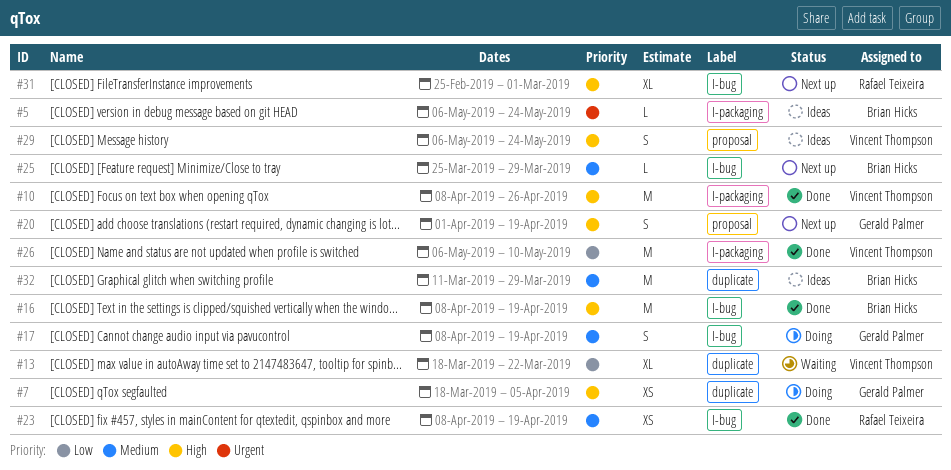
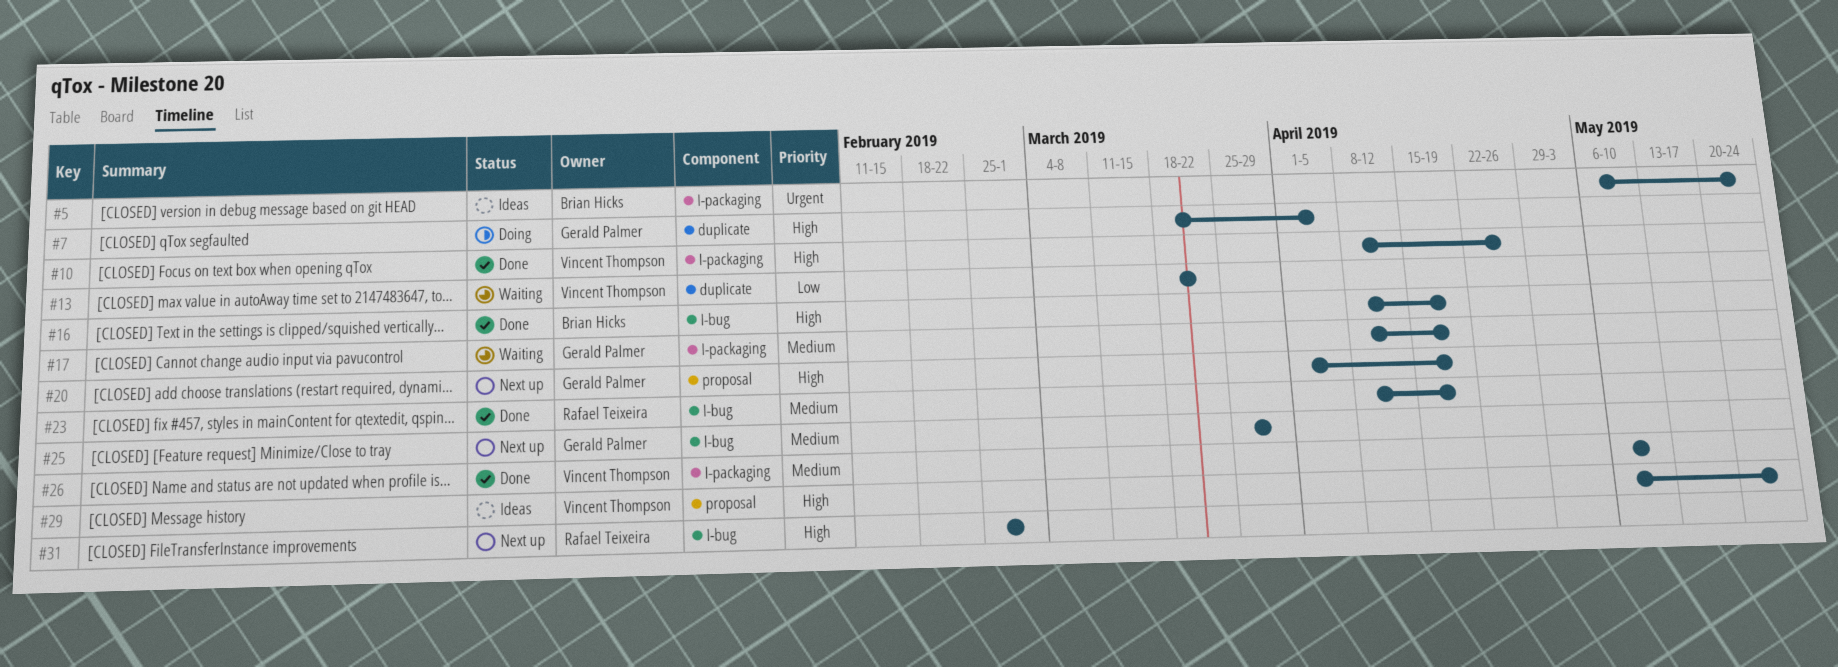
#17, status: Doing -> Waiting
#17, label: I-bug -> I-packaging
#25, owner: Brian Hicks -> Gerald Palmer
#26, priority: Low -> Medium
#32: present -> none

